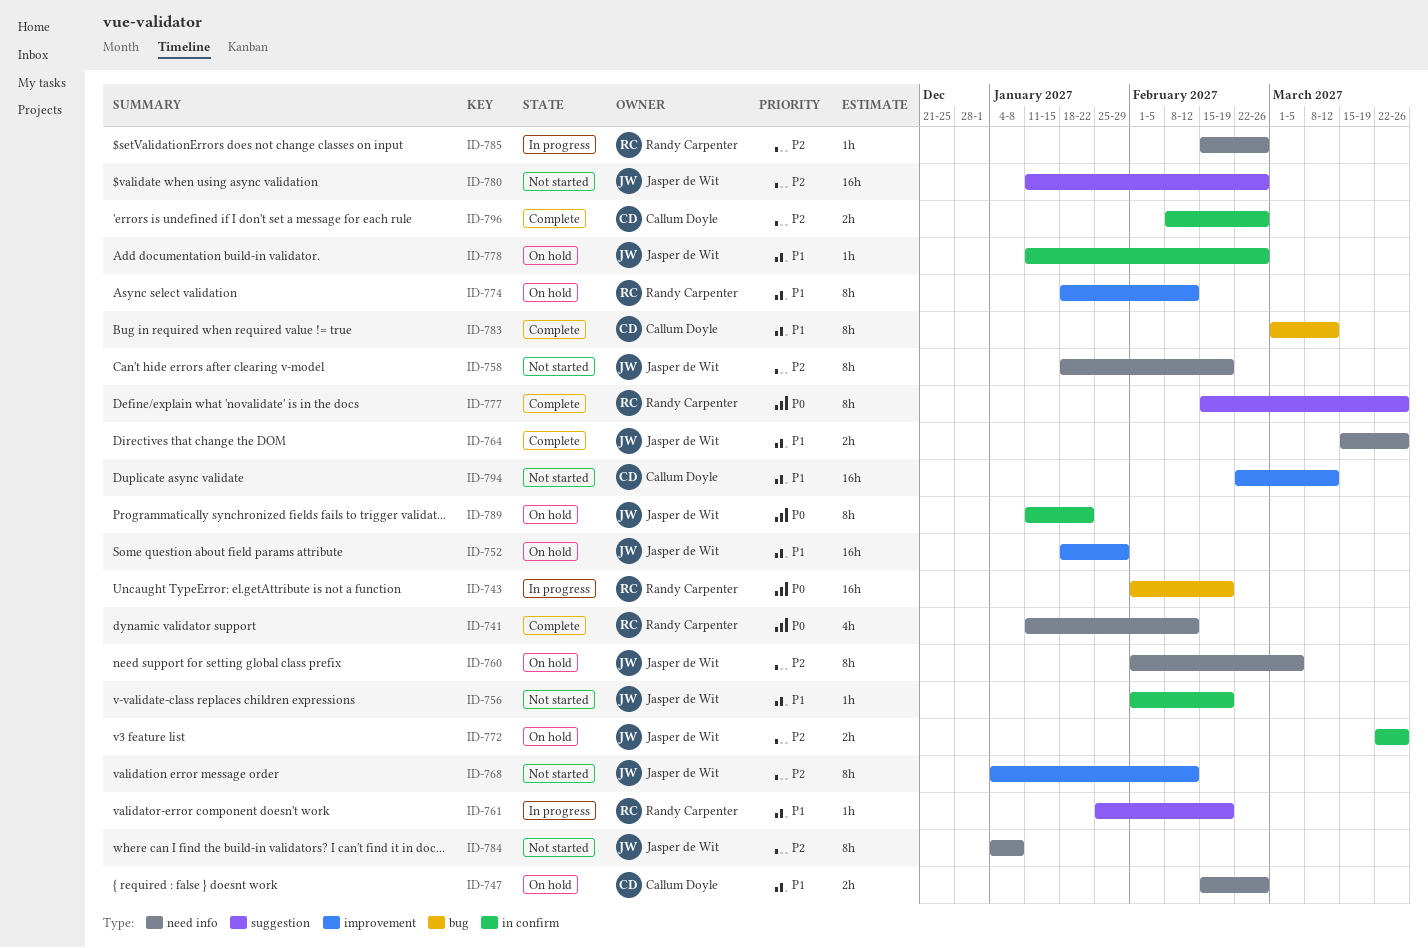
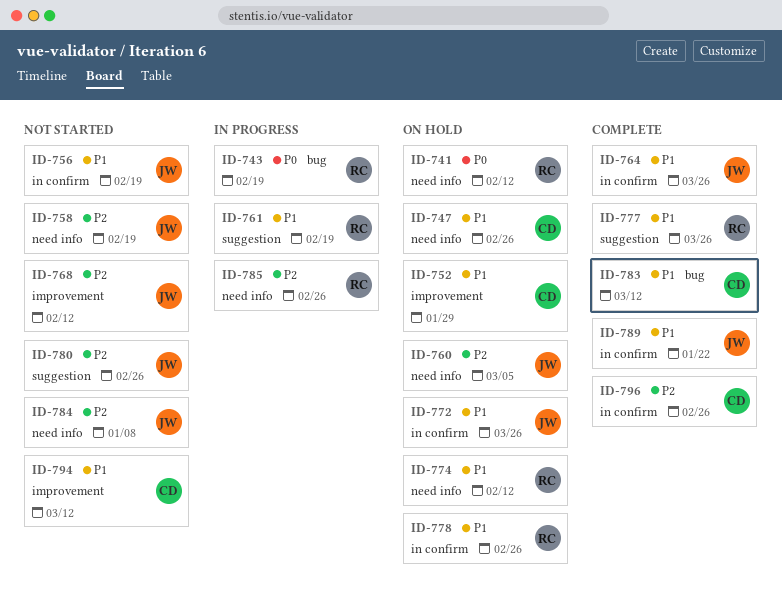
ID-741, status: Complete -> On hold
ID-752, owner: Jasper de Wit -> Callum Doyle
ID-764, label: need info -> in confirm
ID-772, priority: P2 -> P1
ID-774, label: improvement -> need info
ID-777, priority: P0 -> P1
ID-778, owner: Jasper de Wit -> Randy Carpenter
ID-789, status: On hold -> Complete
ID-789, priority: P0 -> P1

